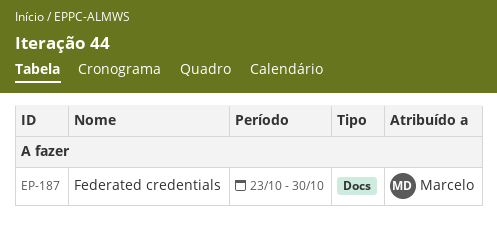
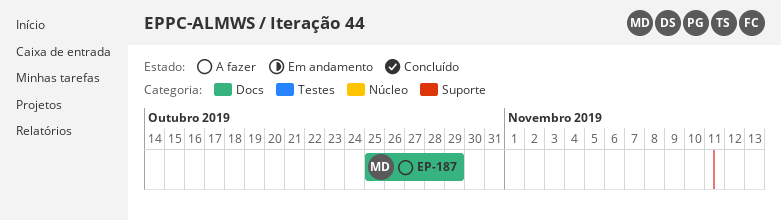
EP-187, start: Oct 23 -> Oct 25
EP-187, due: Oct 30 -> Oct 29

